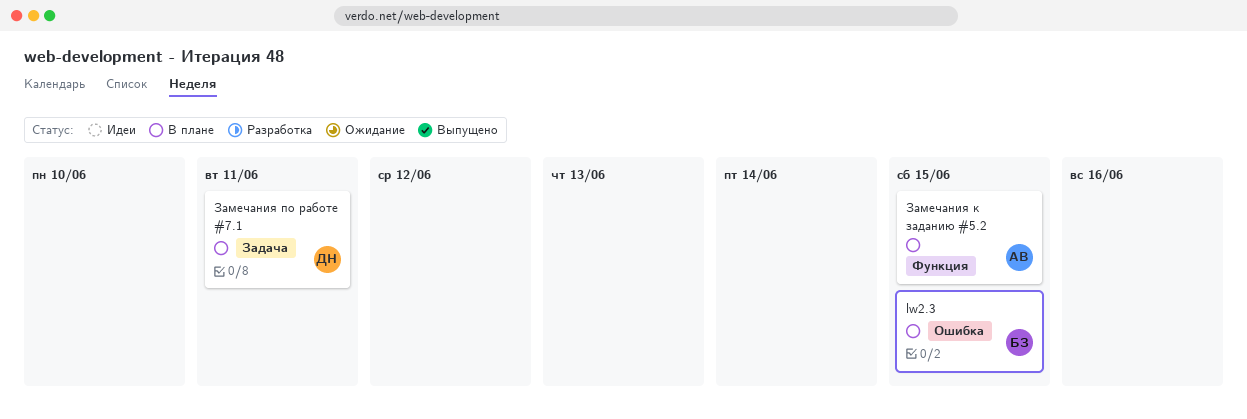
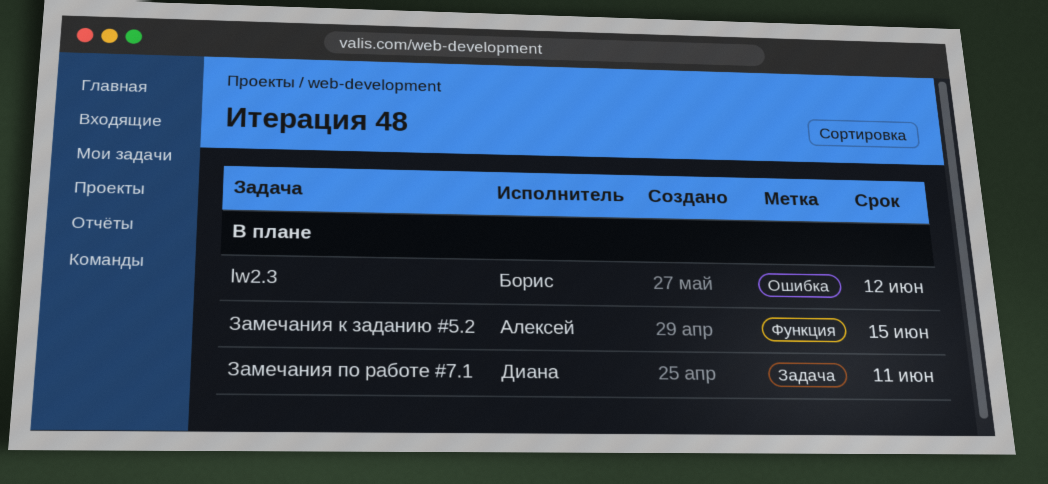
lw2.3, due: Jun 15 -> Jun 12

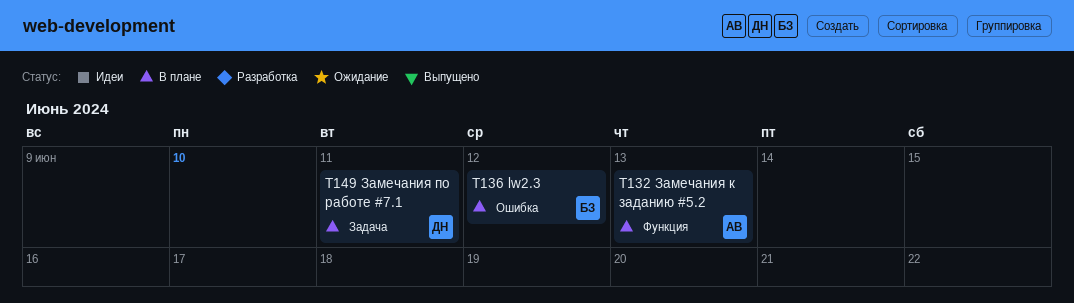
Замечания к заданию #5.2, due: Jun 15 -> Jun 13

